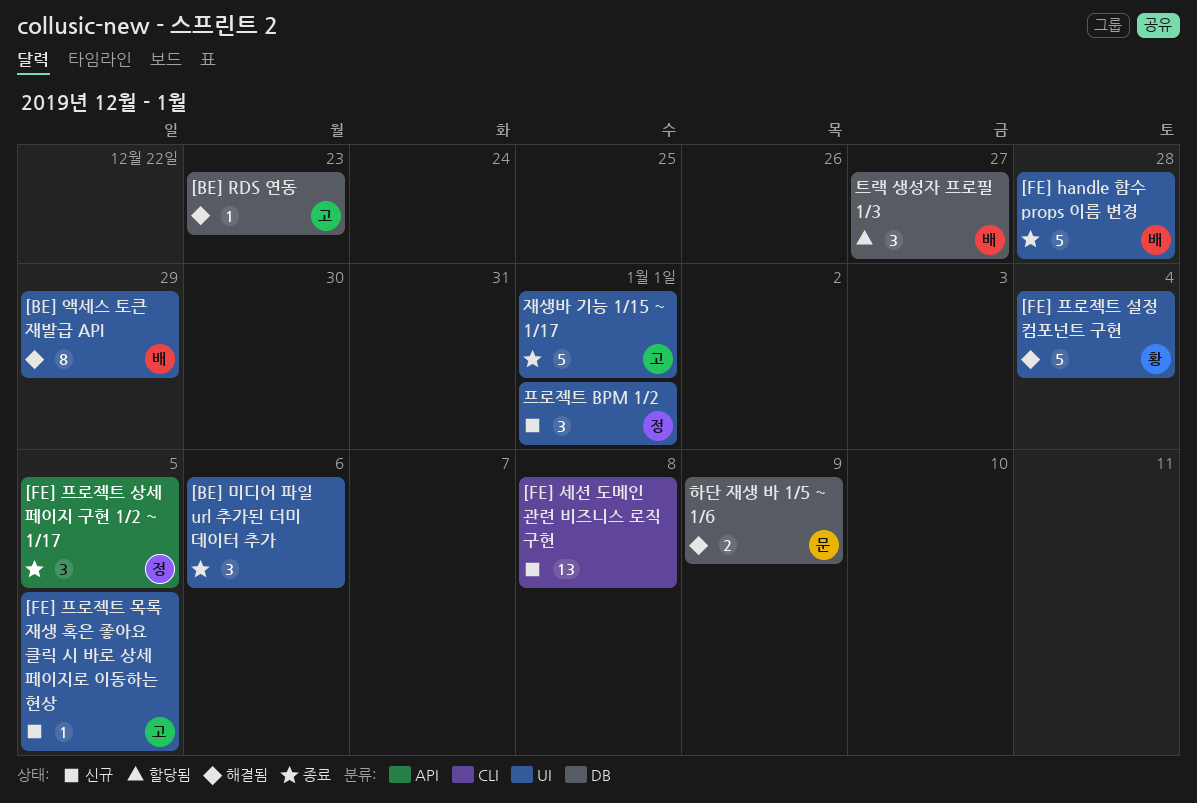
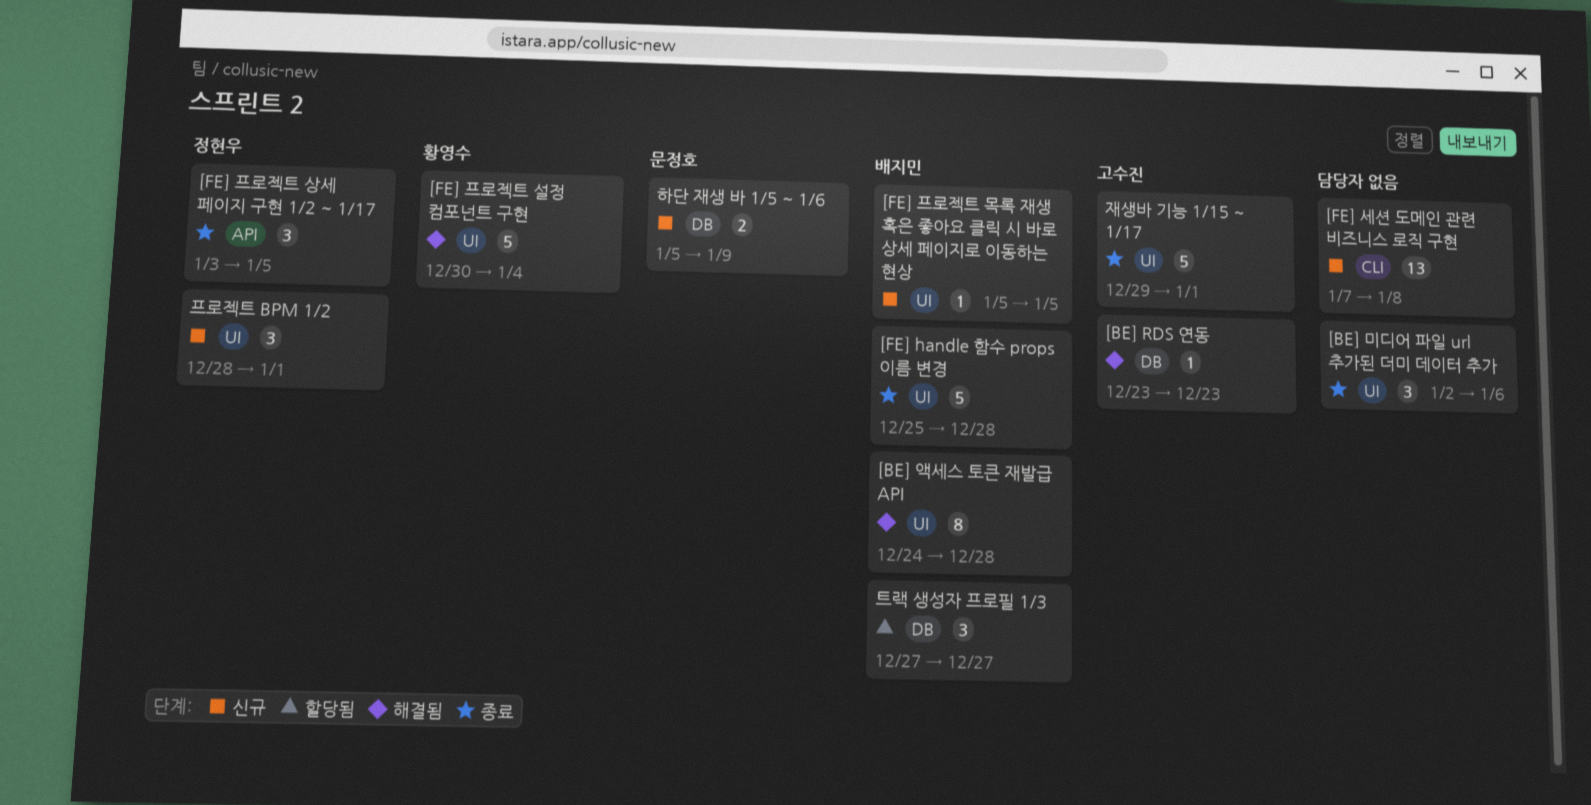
[BE] 액세스 토큰 재발급 API, due: Dec 29 -> Dec 28
[FE] 프로젝트 목록 재생 혹은 좋아요 클릭 시 바로 상세 페이지로 이동하는 현상, owner: 고수진 -> 배지민
하단 재생 바 1/5 ~ 1/6, status: 해결됨 -> 신규

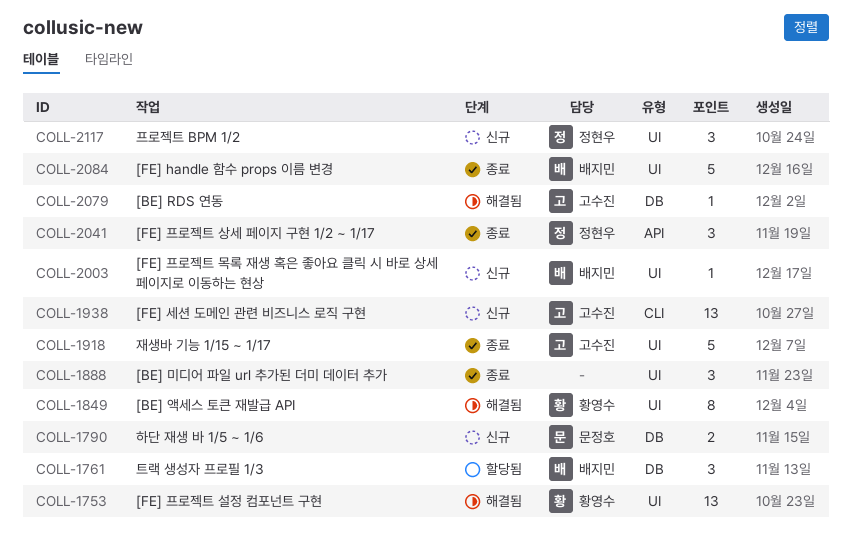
[BE] 액세스 토큰 재발급 API, owner: 배지민 -> 황영수
[FE] 세션 도메인 관련 비즈니스 로직 구현, owner: none -> 고수진
[FE] 프로젝트 설정 컴포넌트 구현, estimate: 5 -> 13

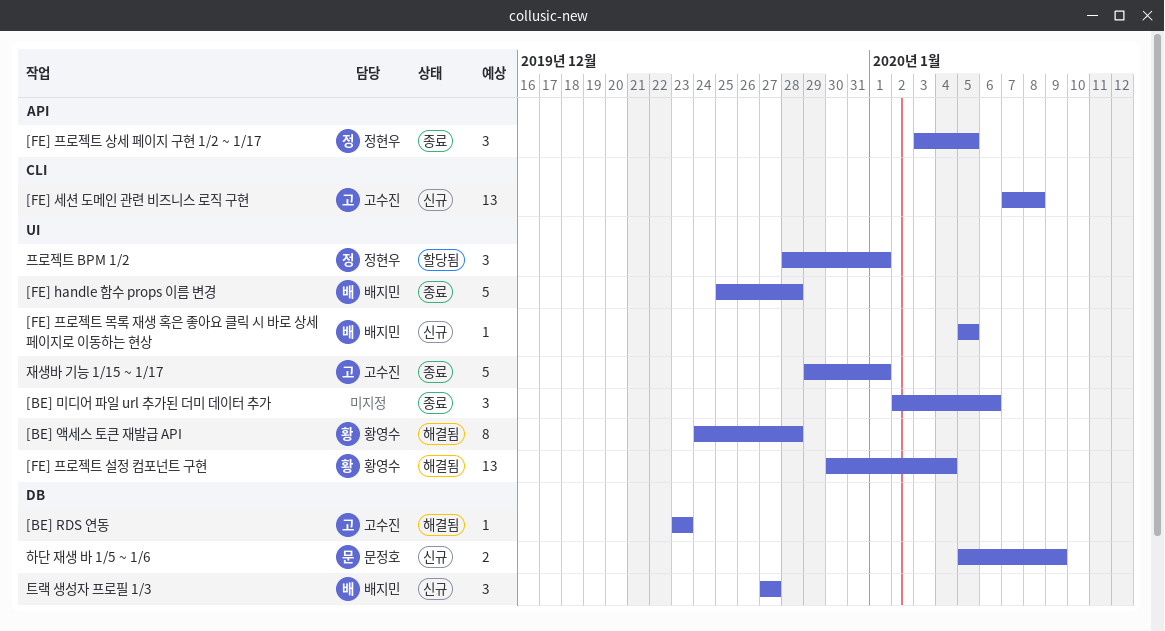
트랙 생성자 프로필 1/3, status: 할당됨 -> 신규
프로젝트 BPM 1/2, status: 신규 -> 할당됨

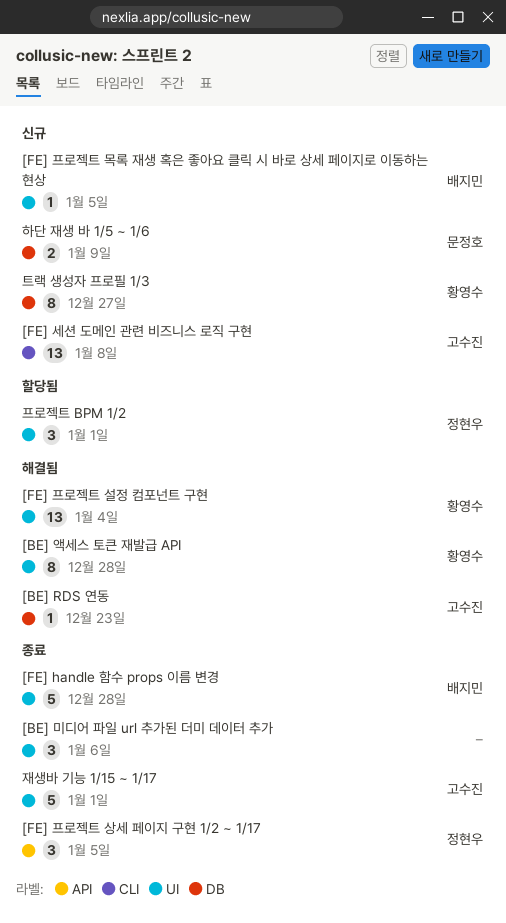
트랙 생성자 프로필 1/3, owner: 배지민 -> 황영수
트랙 생성자 프로필 1/3, estimate: 3 -> 8

